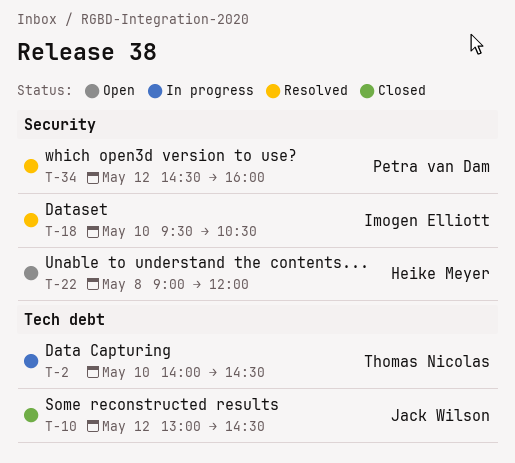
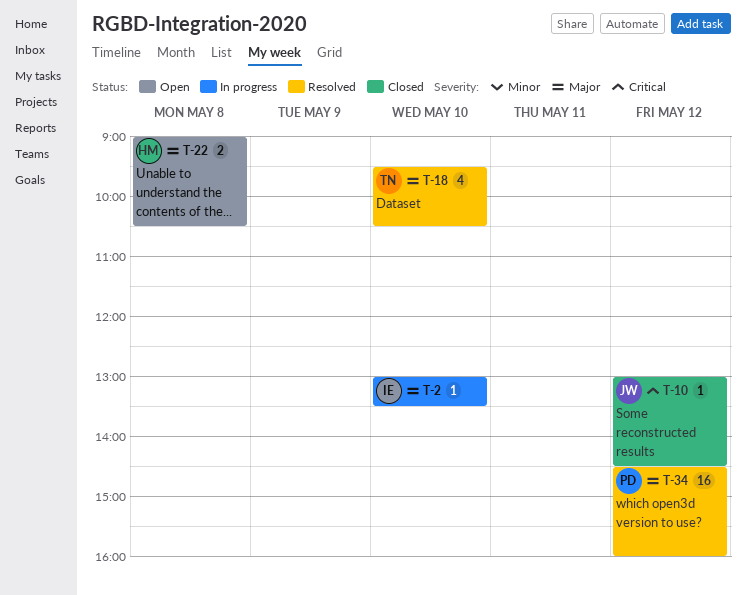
T-2, owner: Thomas Nicolas -> Imogen Elliott
T-2, begins: 14:00 -> 13:00
T-2, ends: 14:30 -> 13:30
T-18, owner: Imogen Elliott -> Thomas Nicolas
T-22, ends: 12:00 -> 10:30

